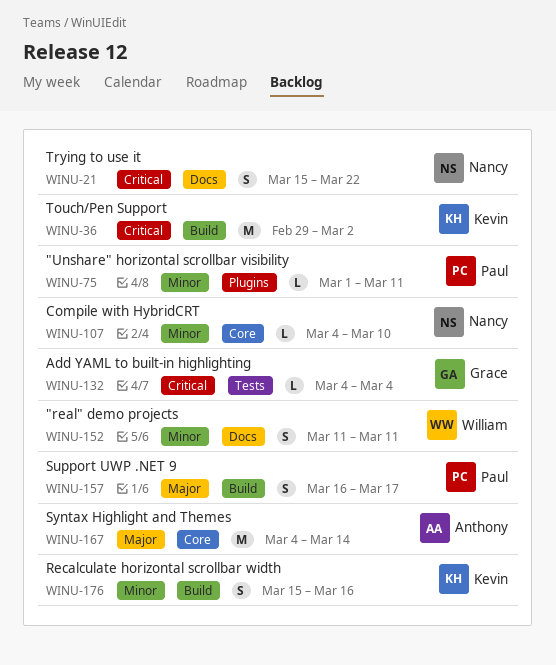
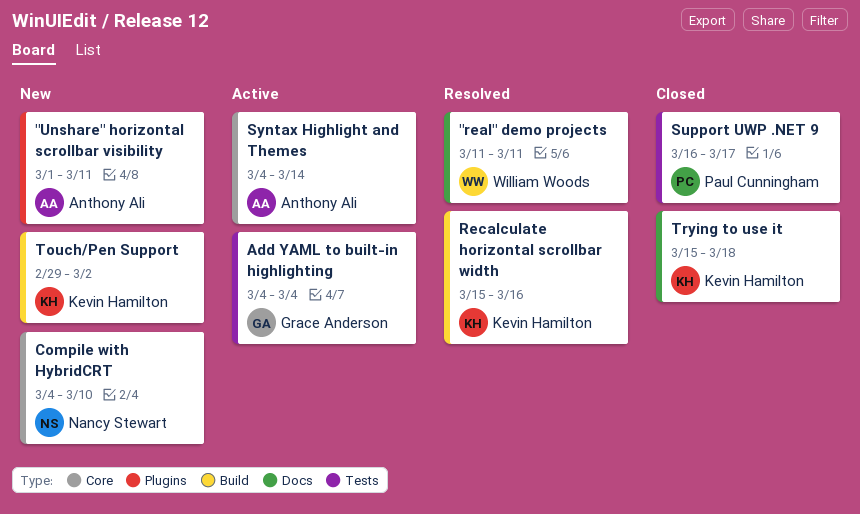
"Unshare" horizontal scrollbar visibility, owner: Paul Cunningham -> Anthony Ali
Support UWP .NET 9, label: Build -> Tests
Trying to use it, owner: Nancy Stewart -> Kevin Hamilton
Trying to use it, due: Mar 22 -> Mar 18

